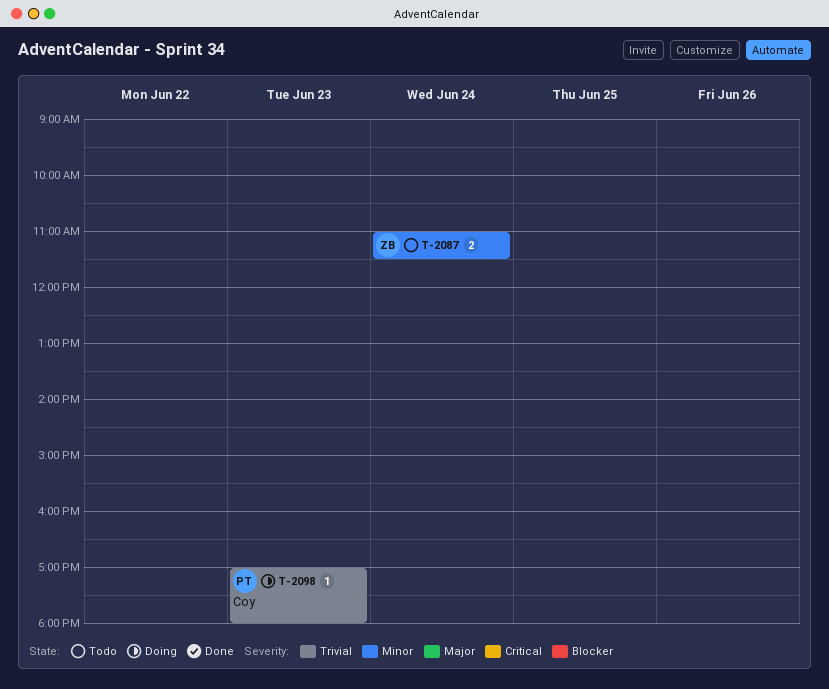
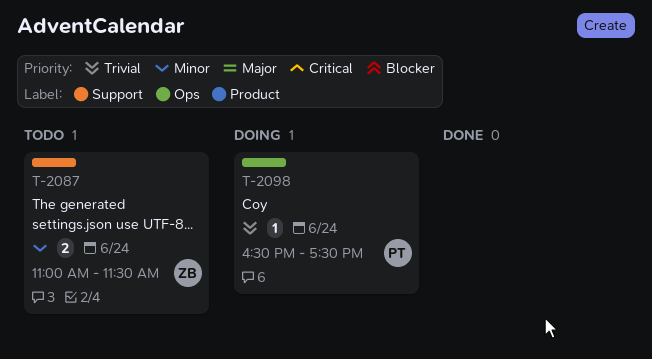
T-2098, day: Jun 23 -> Jun 24
T-2098, begins: 17:00 -> 16:30
T-2098, ends: 18:00 -> 17:30

